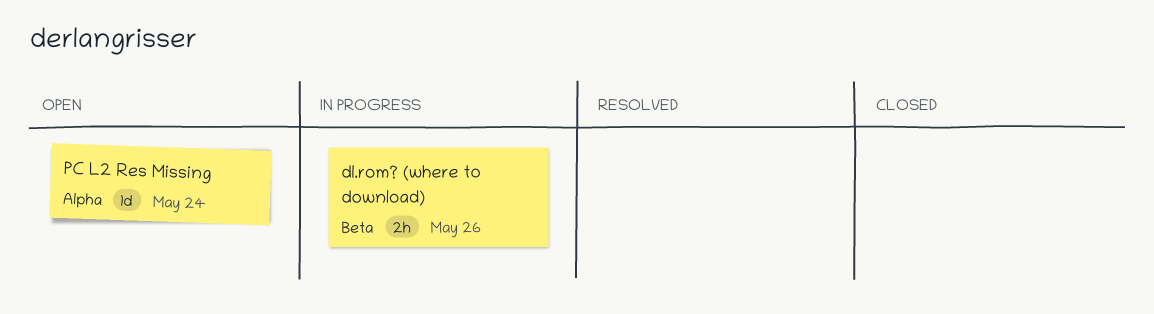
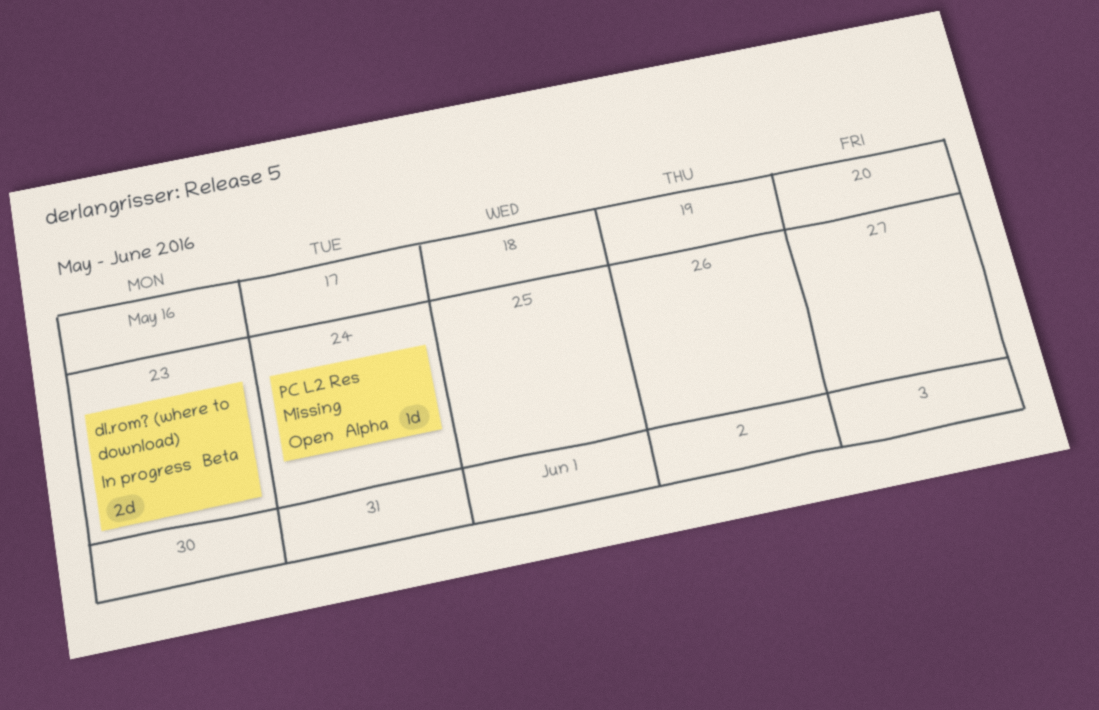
dl.rom? (where to download), estimate: 2h -> 2d
dl.rom? (where to download), due: May 26 -> May 23

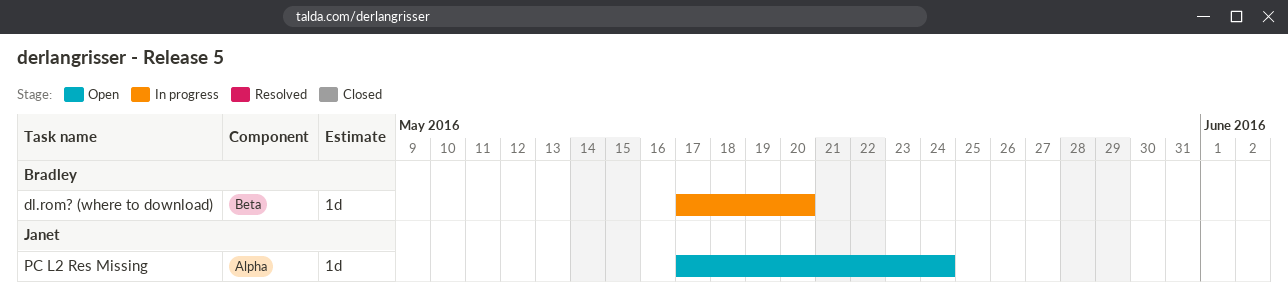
dl.rom? (where to download), estimate: 2d -> 1d
dl.rom? (where to download), due: May 23 -> May 20

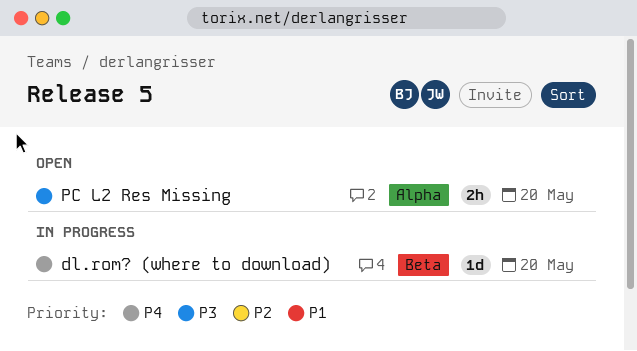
PC L2 Res Missing, estimate: 1d -> 2h
PC L2 Res Missing, due: May 24 -> May 20

